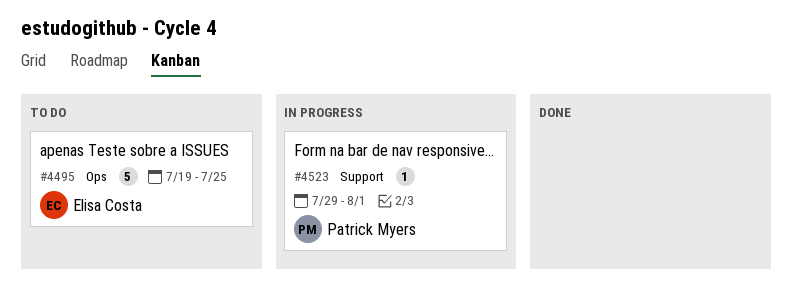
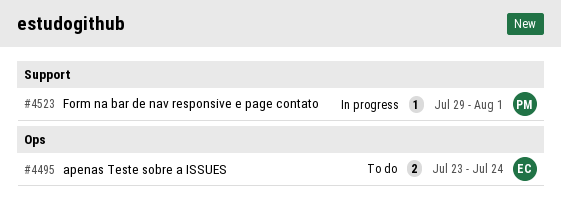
#4495, estimate: 5 -> 2
#4495, start: Jul 19 -> Jul 23
#4495, due: Jul 25 -> Jul 24

